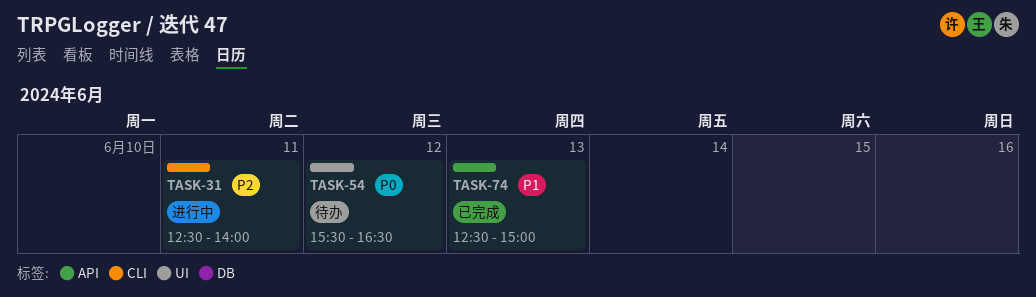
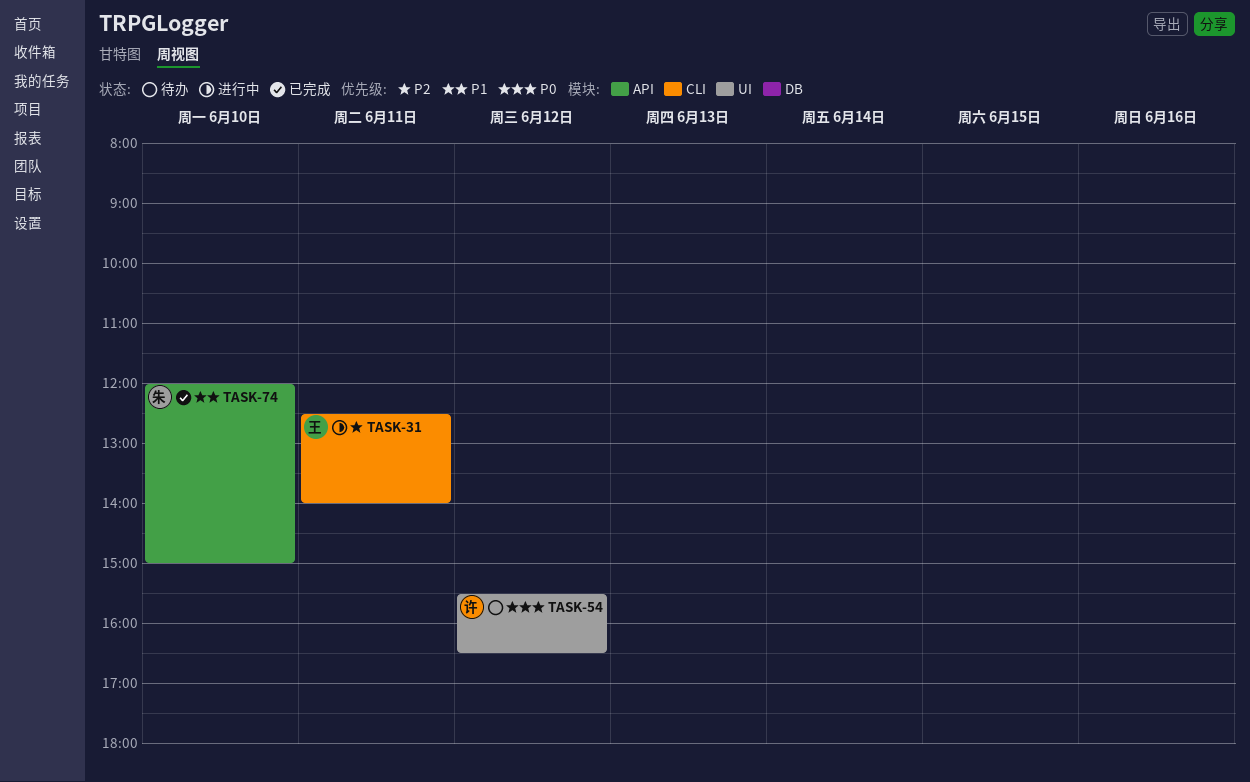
TASK-74, day: Jun 13 -> Jun 10
TASK-74, begins: 12:30 -> 12:00

